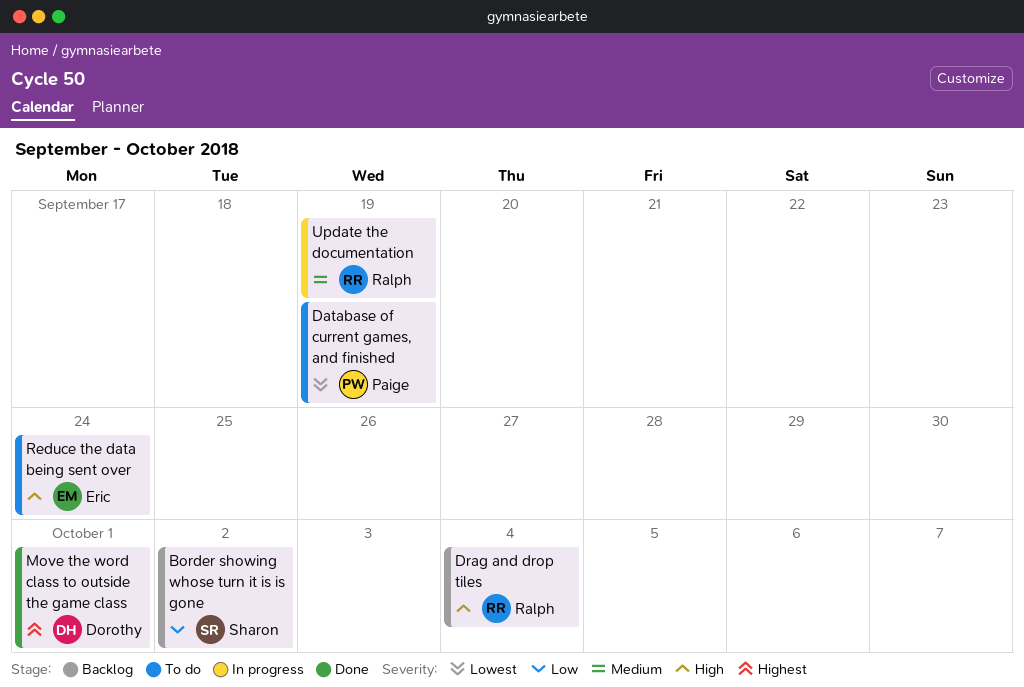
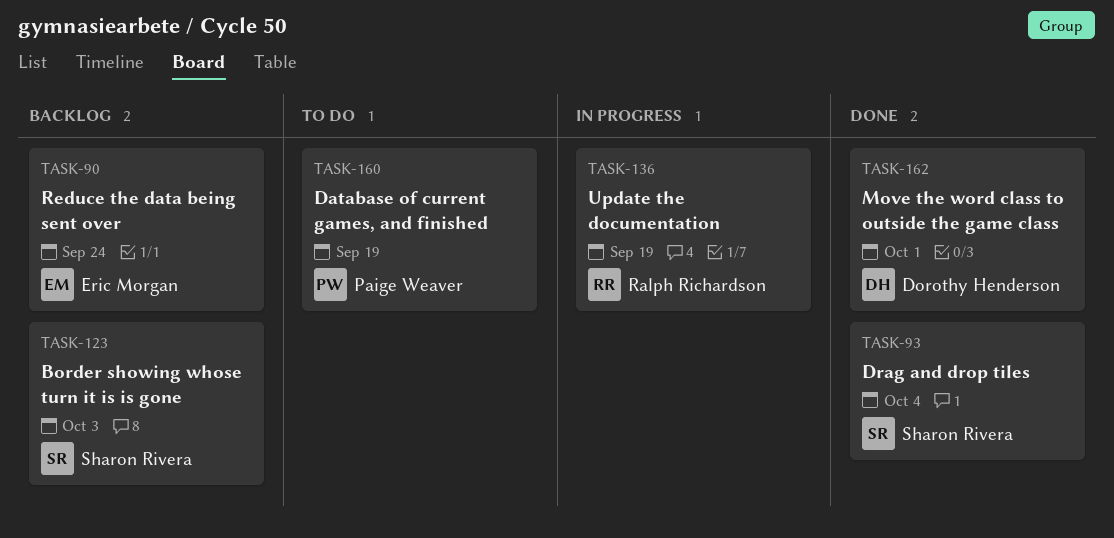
Border showing whose turn it is is gone, due: Oct 2 -> Oct 3
Drag and drop tiles, status: Backlog -> Done
Drag and drop tiles, owner: Ralph Richardson -> Sharon Rivera
Reduce the data being sent over, status: To do -> Backlog

